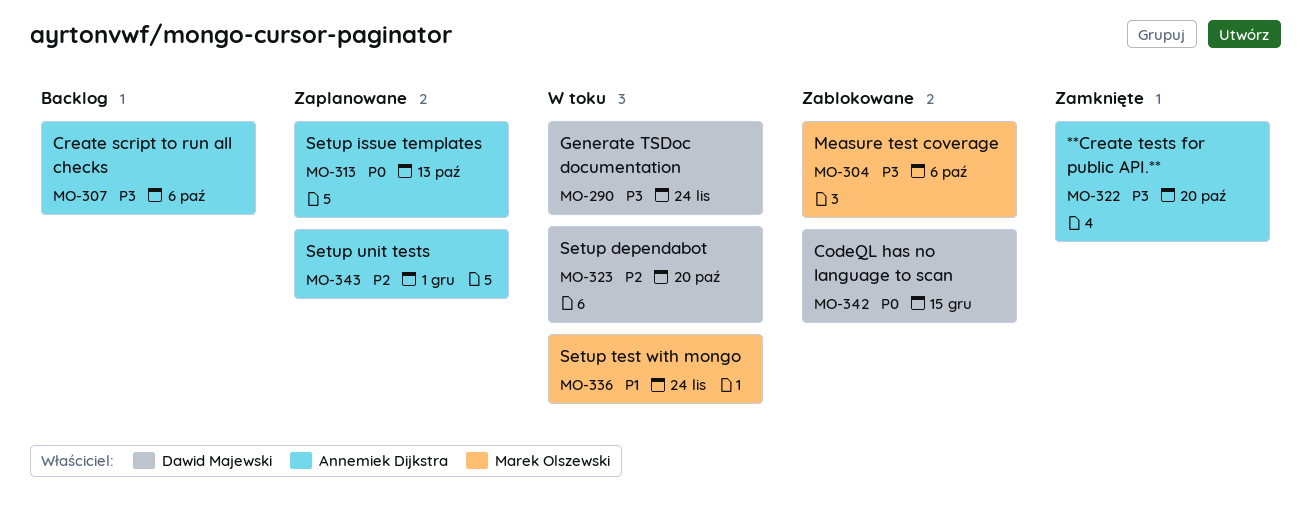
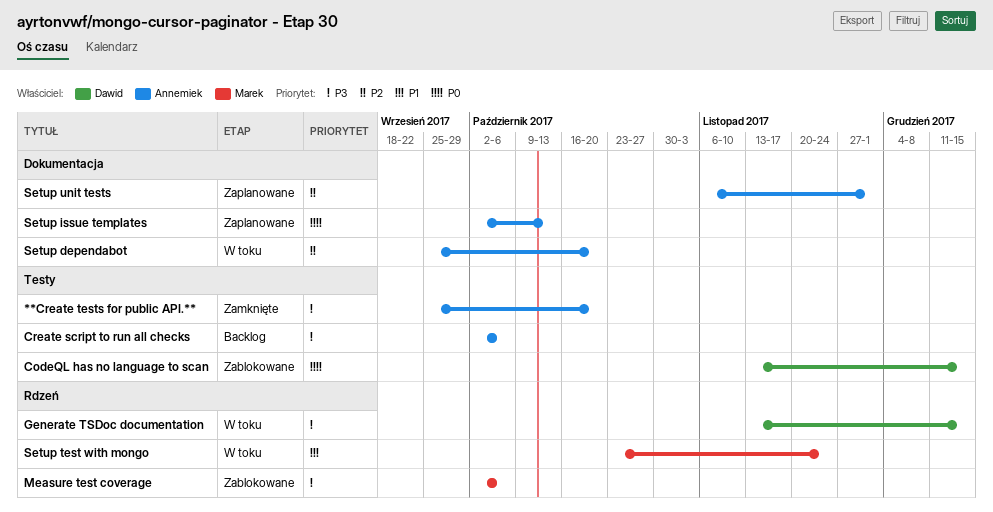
Generate TSDoc documentation, due: Nov 24 -> Dec 15
Setup dependabot, owner: Dawid Majewski -> Annemiek Dijkstra

